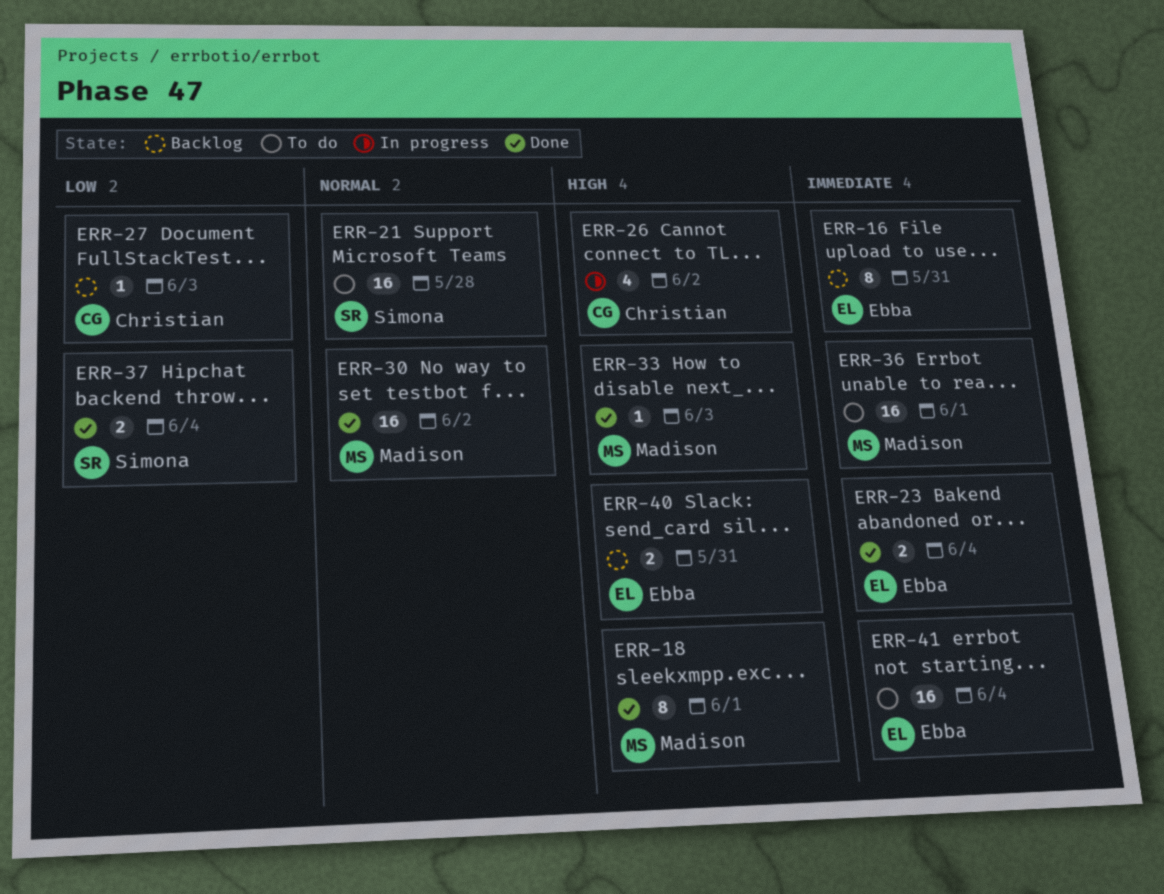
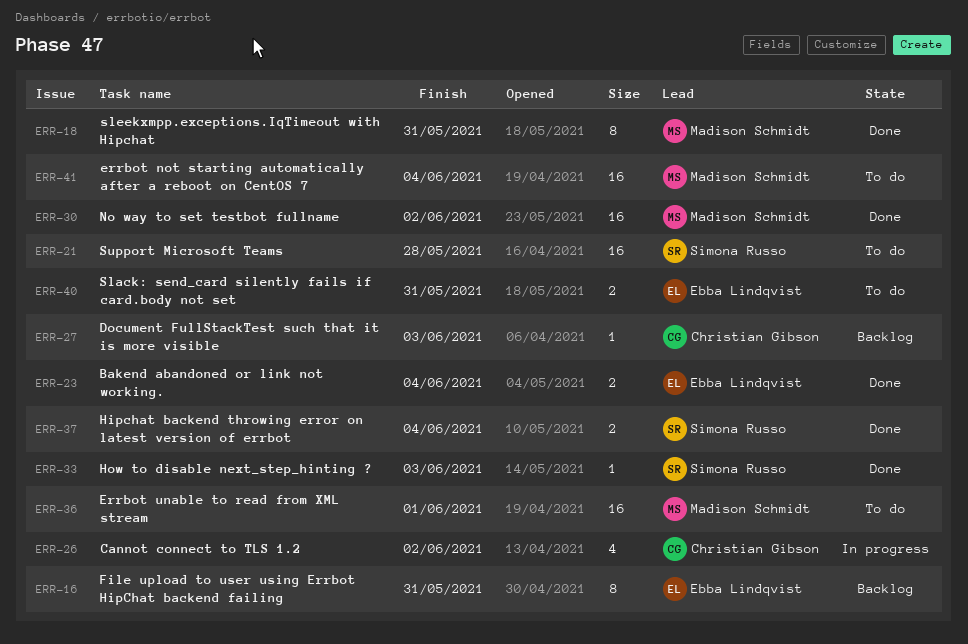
ERR-18, due: Jun 1 -> May 31
ERR-33, owner: Madison Schmidt -> Simona Russo
ERR-40, status: Backlog -> To do
ERR-41, owner: Ebba Lindqvist -> Madison Schmidt

